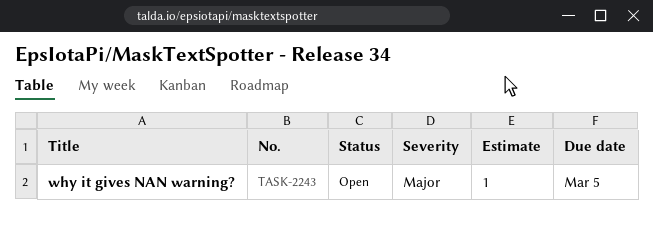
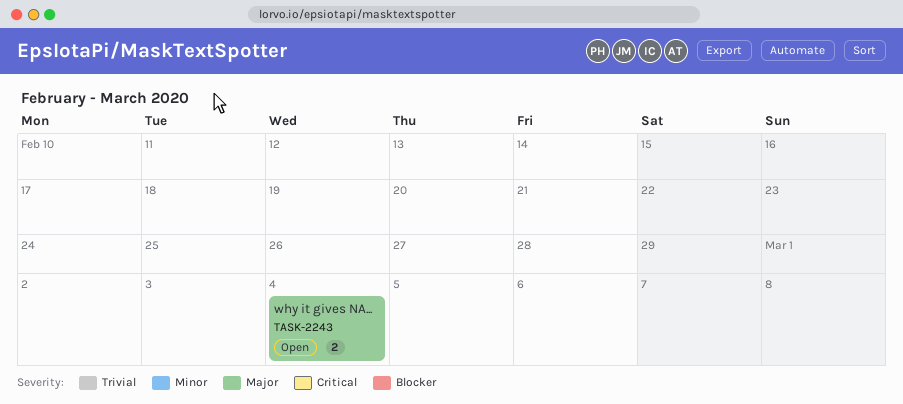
TASK-2243, estimate: 1 -> 2
TASK-2243, due: Mar 5 -> Mar 4

